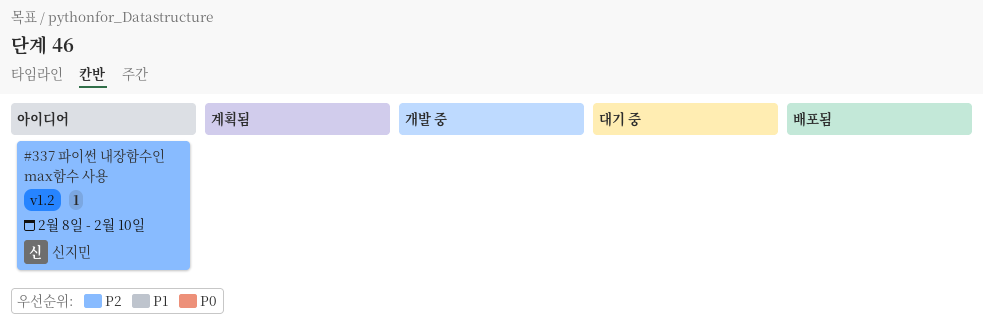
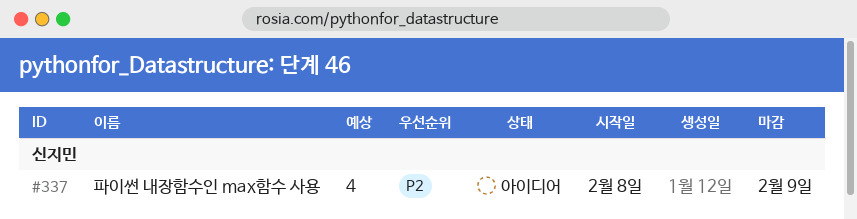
#337, estimate: 1 -> 4
#337, due: Feb 10 -> Feb 9

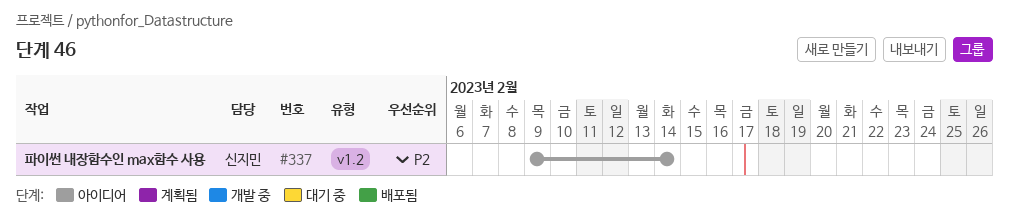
#337, start: Feb 8 -> Feb 9
#337, due: Feb 9 -> Feb 14

